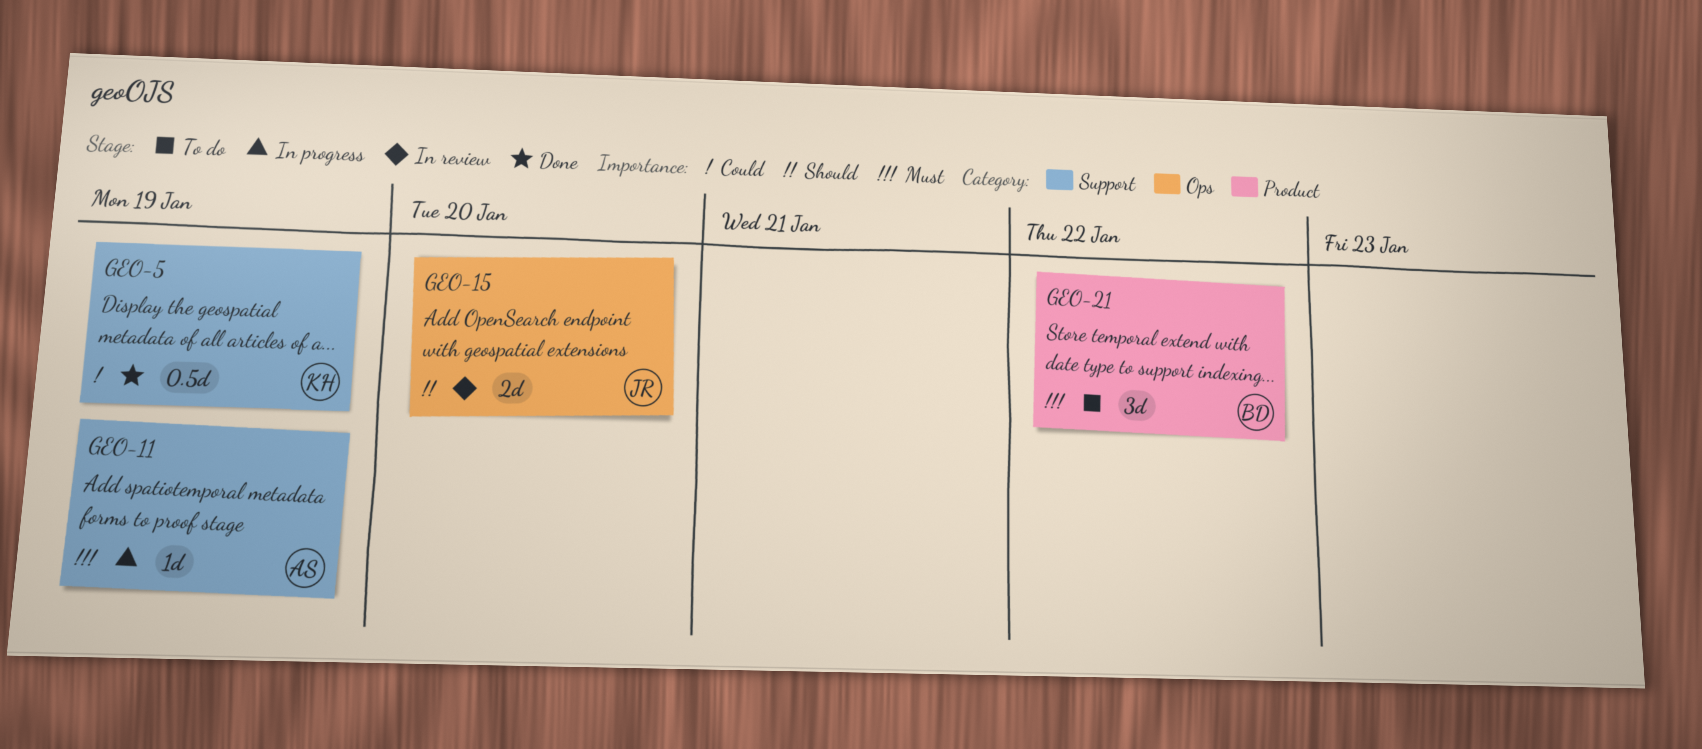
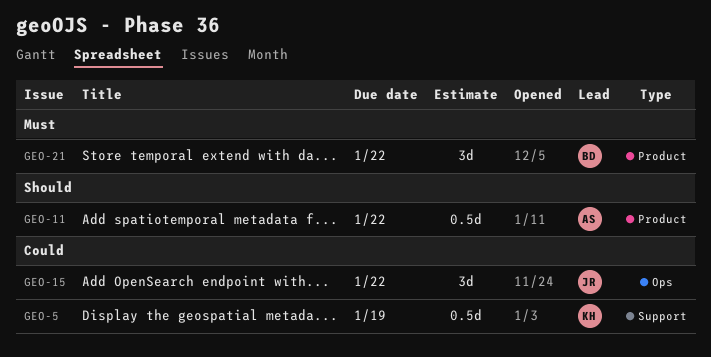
GEO-11, priority: Must -> Should
GEO-11, label: Support -> Product
GEO-11, estimate: 1d -> 0.5d
GEO-11, due: Jan 19 -> Jan 22
GEO-15, priority: Should -> Could
GEO-15, estimate: 2d -> 3d
GEO-15, due: Jan 20 -> Jan 22

